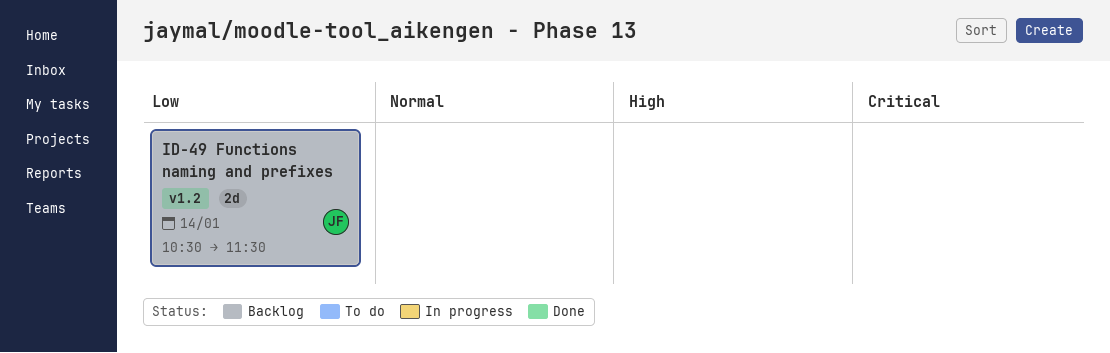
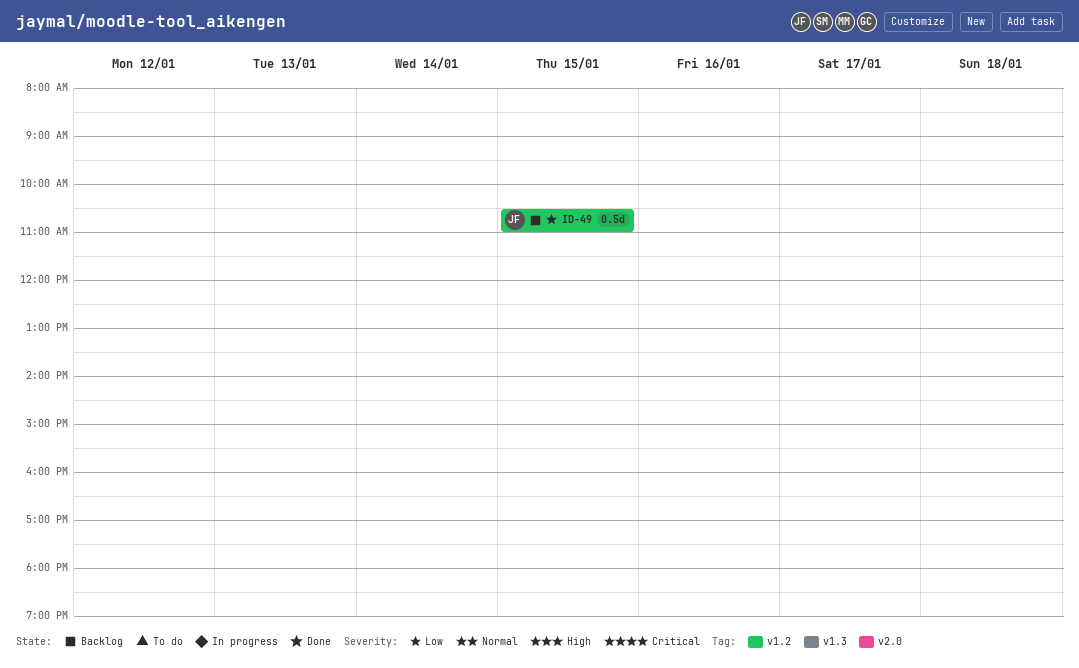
ID-49, estimate: 2d -> 0.5d
ID-49, day: Jan 14 -> Jan 15
ID-49, ends: 11:30 -> 11:00

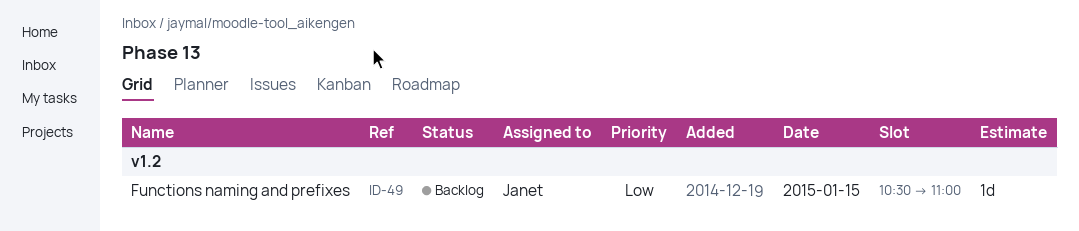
ID-49, estimate: 0.5d -> 1d

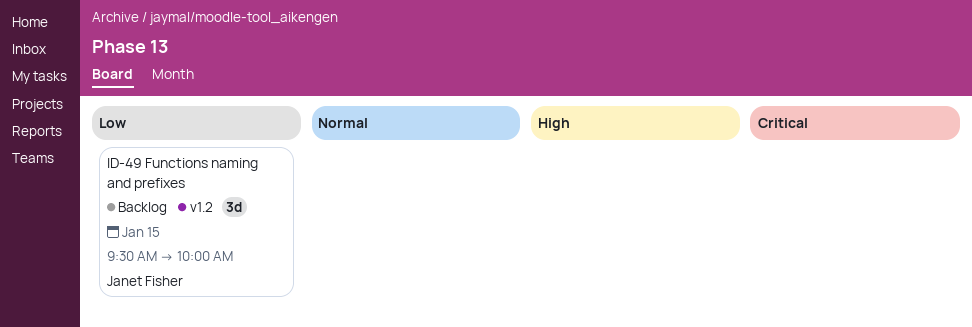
ID-49, estimate: 1d -> 3d
ID-49, begins: 10:30 -> 09:30
ID-49, ends: 11:00 -> 10:00

